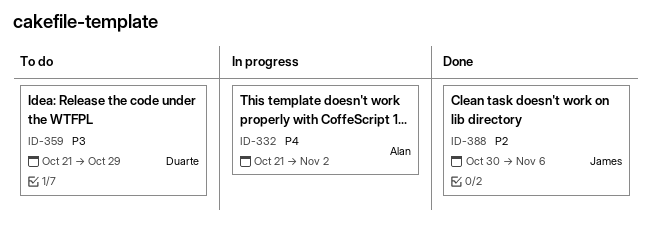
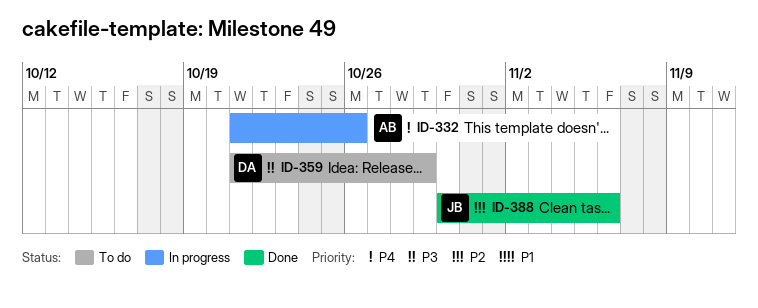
ID-332, due: Nov 2 -> Oct 26

